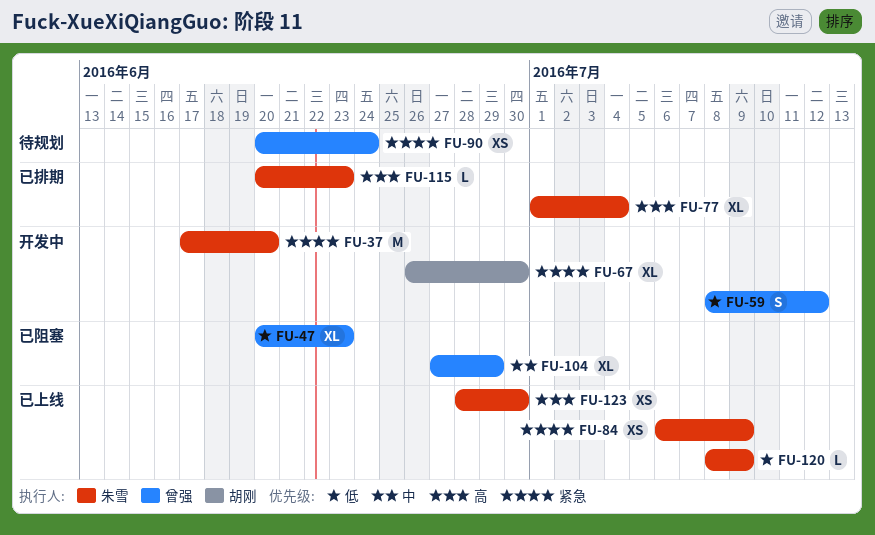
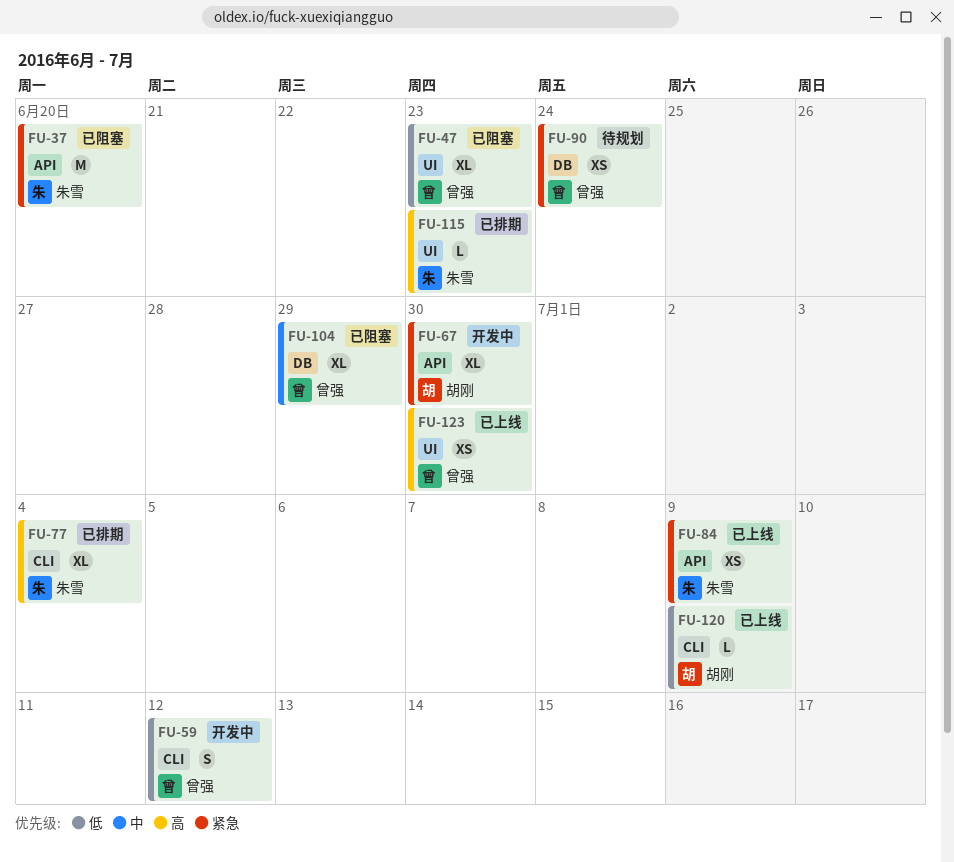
FU-37, status: 开发中 -> 已阻塞
FU-120, owner: 朱雪 -> 胡刚
FU-123, owner: 朱雪 -> 曾强

